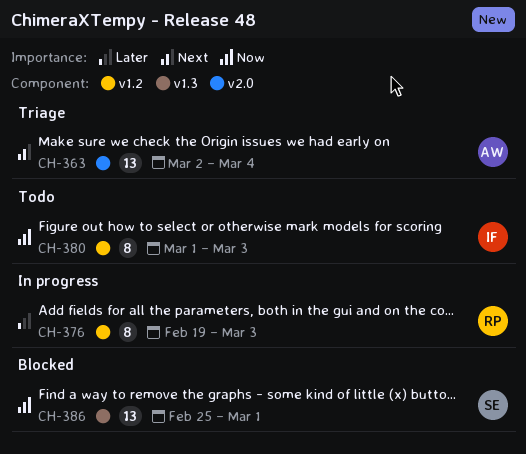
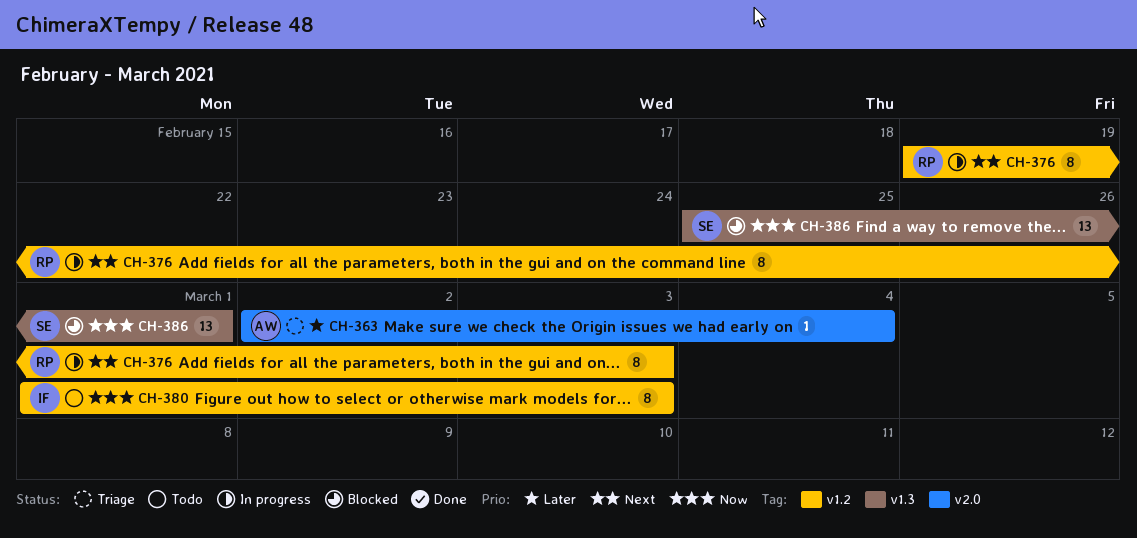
CH-363, priority: Next -> Later
CH-363, estimate: 13 -> 1
CH-376, priority: Later -> Next

